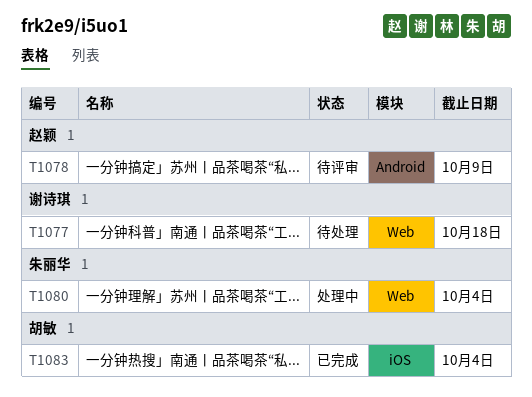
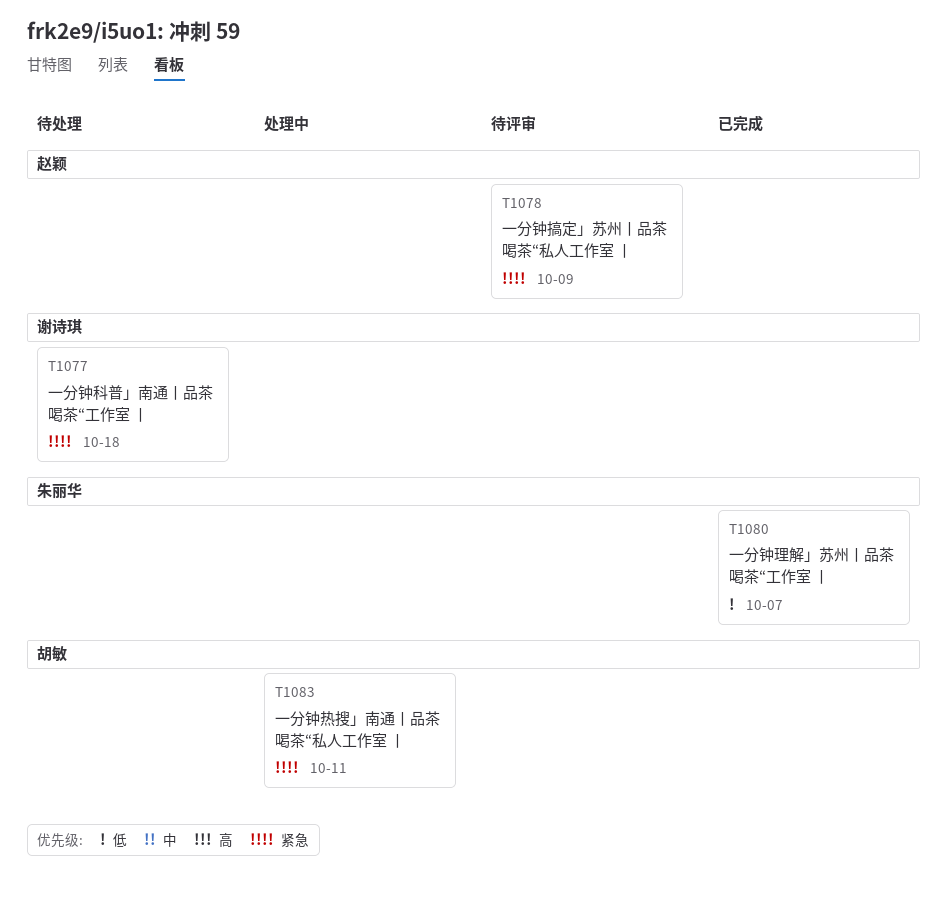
T1080, status: 处理中 -> 已完成
T1080, due: Oct 4 -> Oct 7
T1083, status: 已完成 -> 处理中
T1083, due: Oct 4 -> Oct 11

